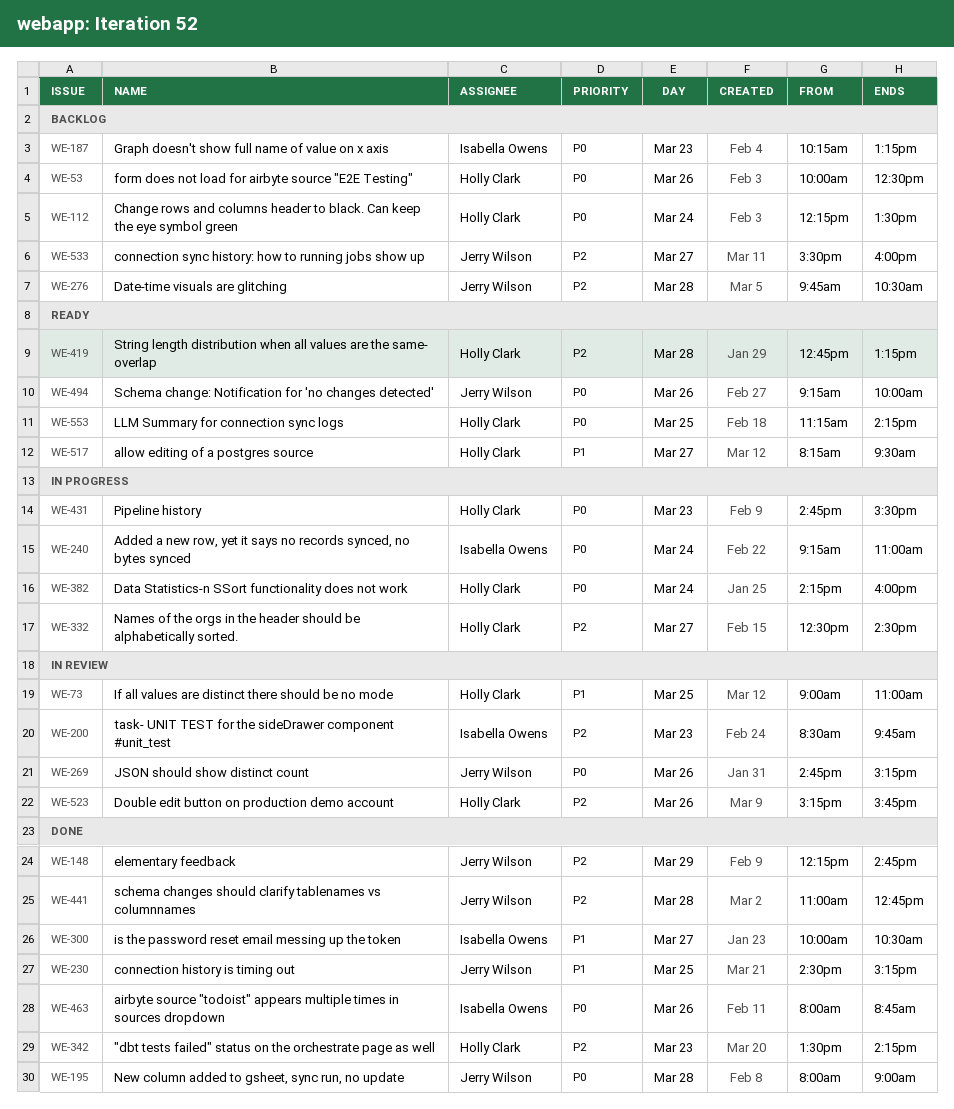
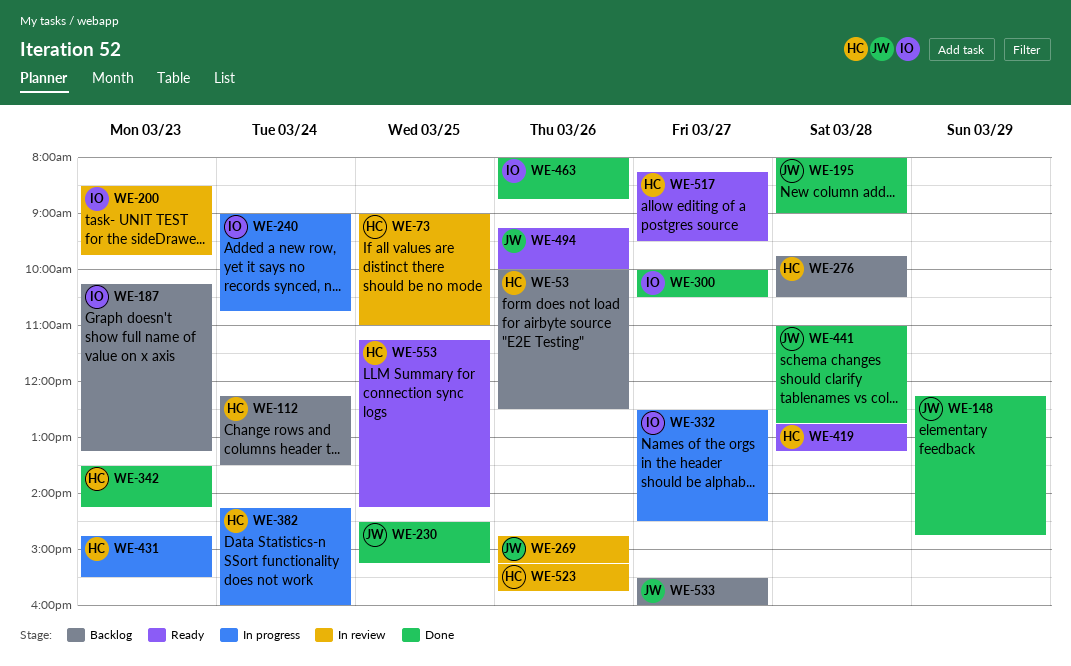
WE-240, begins: 09:15 -> 09:00
WE-240, ends: 11:00 -> 10:45
WE-276, owner: Jerry Wilson -> Holly Clark
WE-332, owner: Holly Clark -> Isabella Owens

